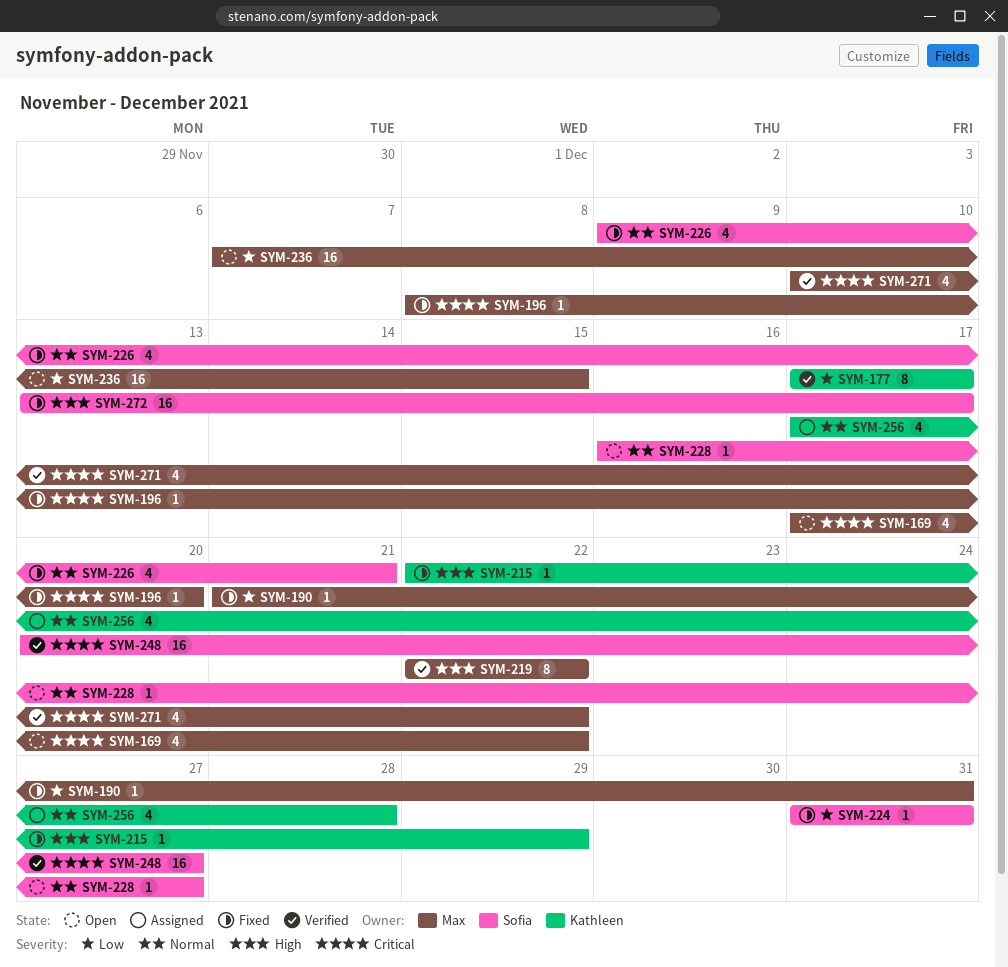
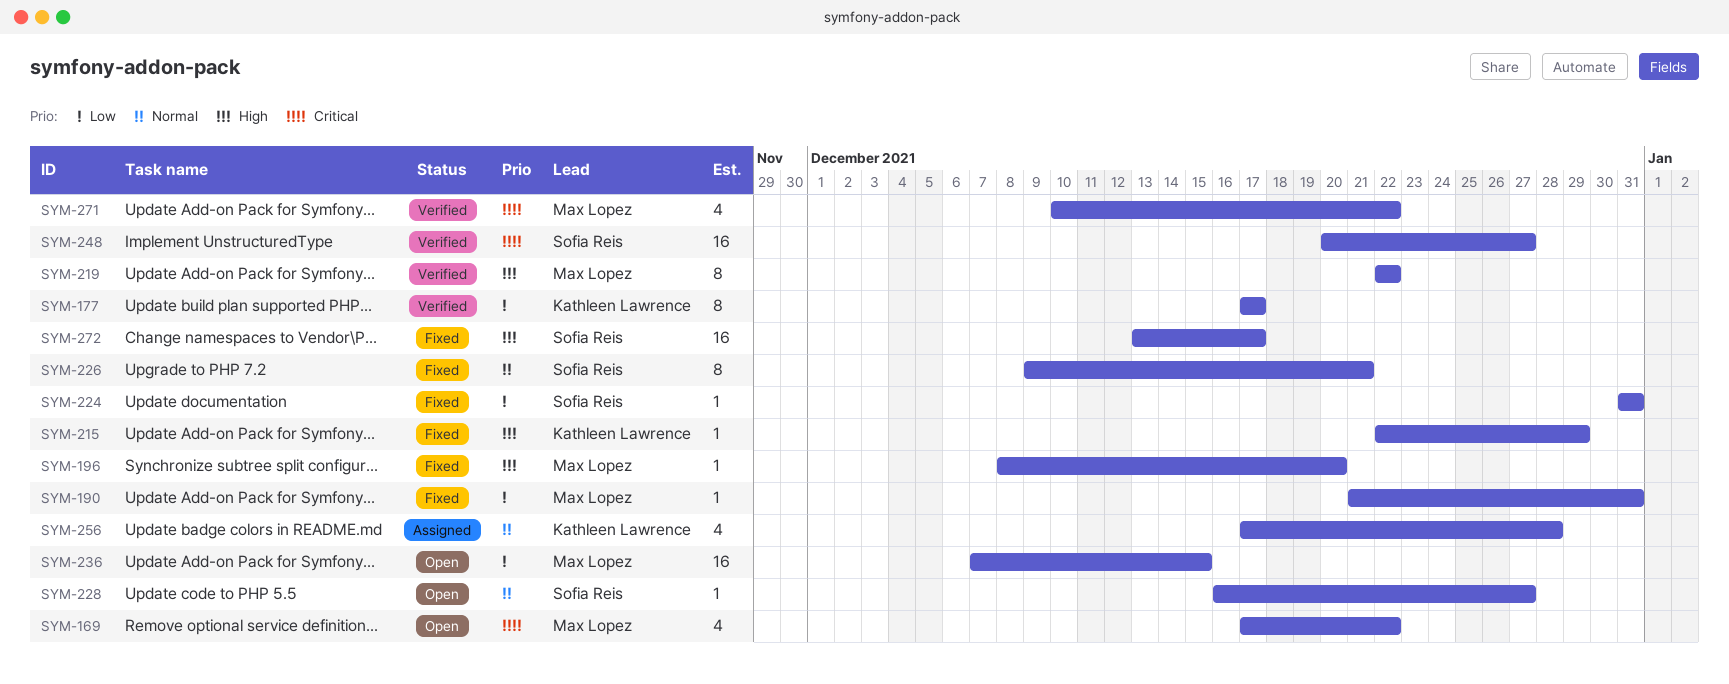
SYM-196, priority: Critical -> High
SYM-226, estimate: 4 -> 8

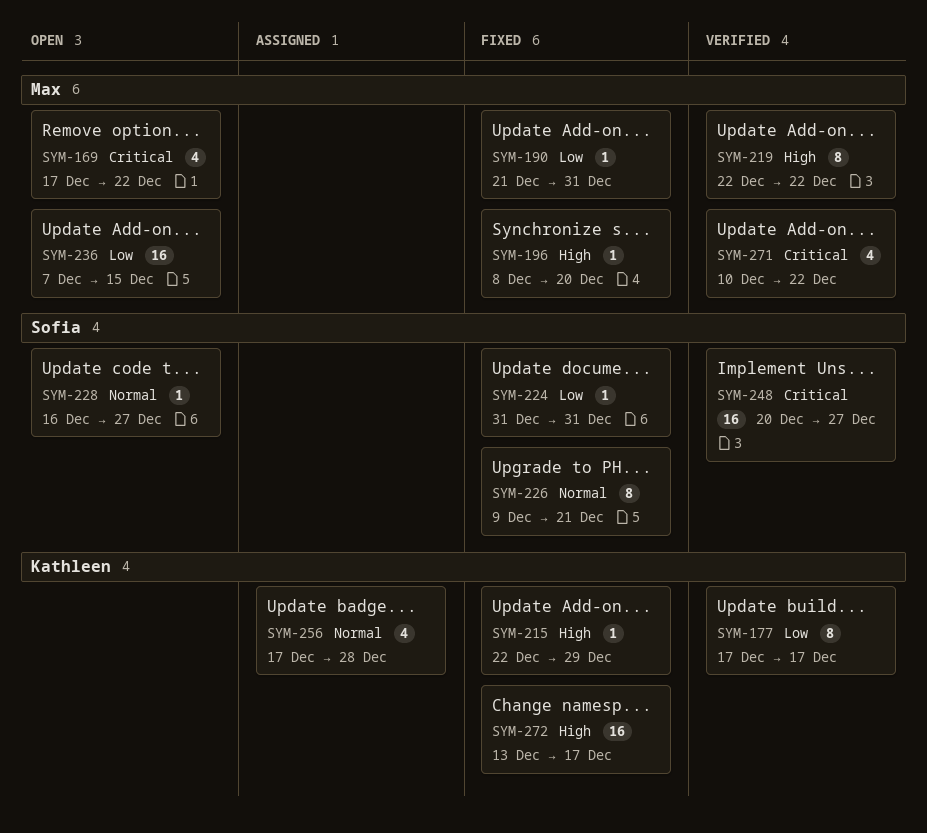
SYM-272, owner: Sofia Reis -> Kathleen Lawrence

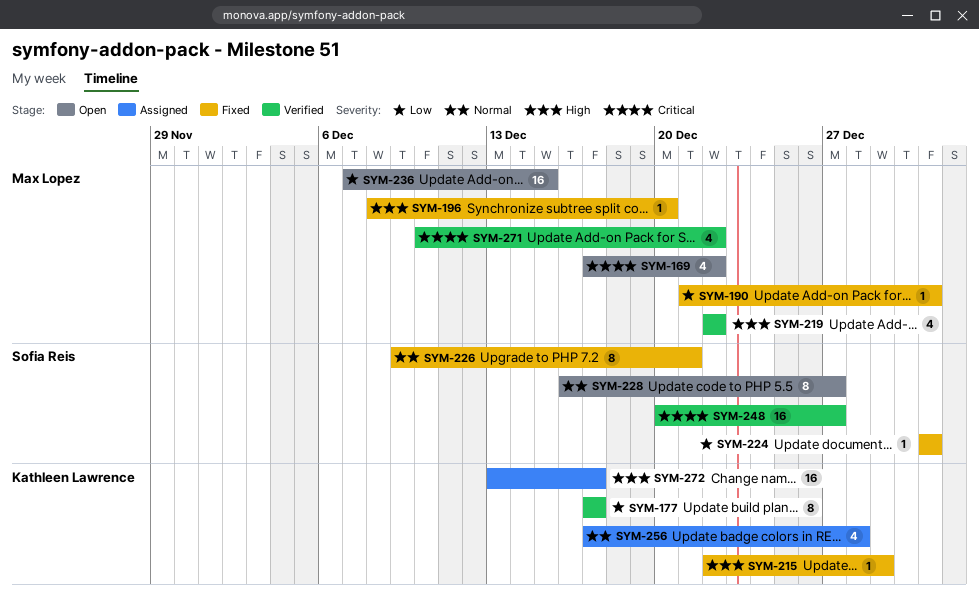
SYM-219, estimate: 8 -> 4
SYM-228, estimate: 1 -> 8
SYM-272, status: Fixed -> Assigned

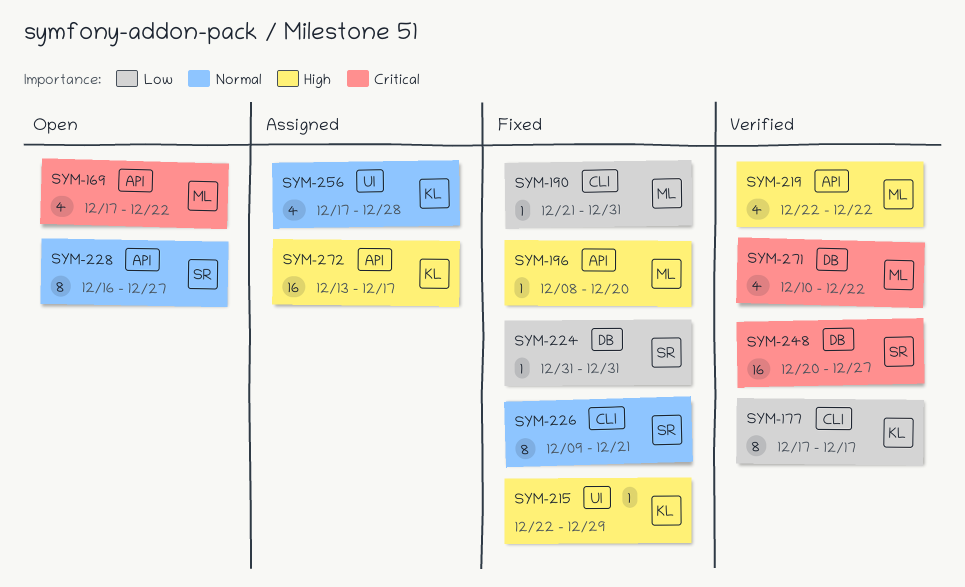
SYM-236: present -> none

